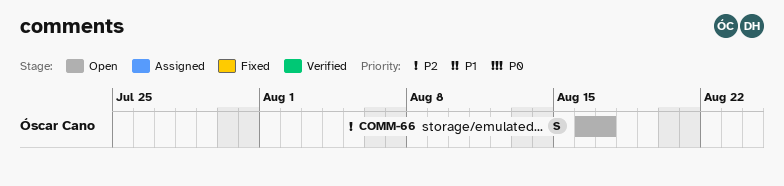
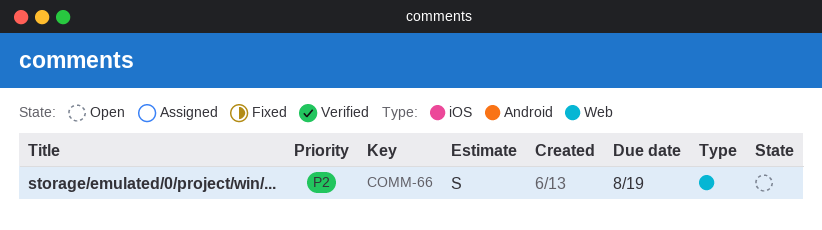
COMM-66, due: Aug 17 -> Aug 19

